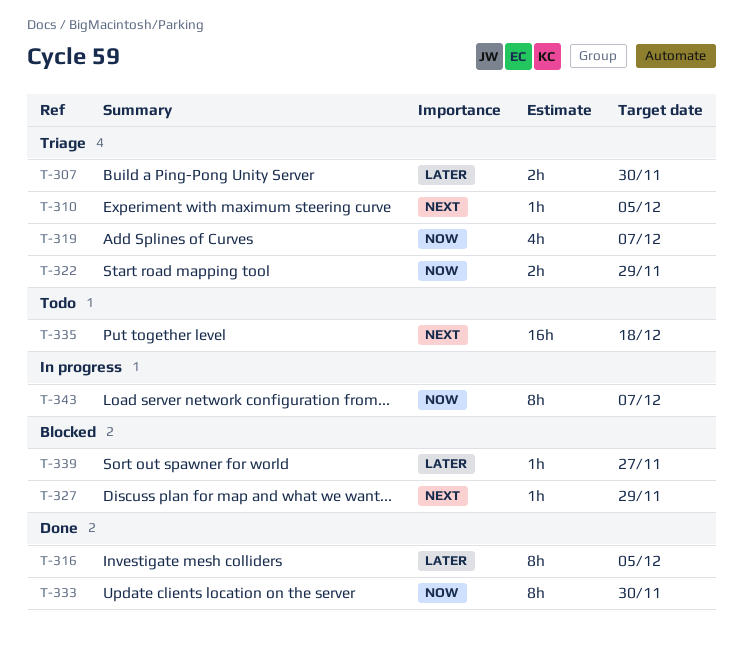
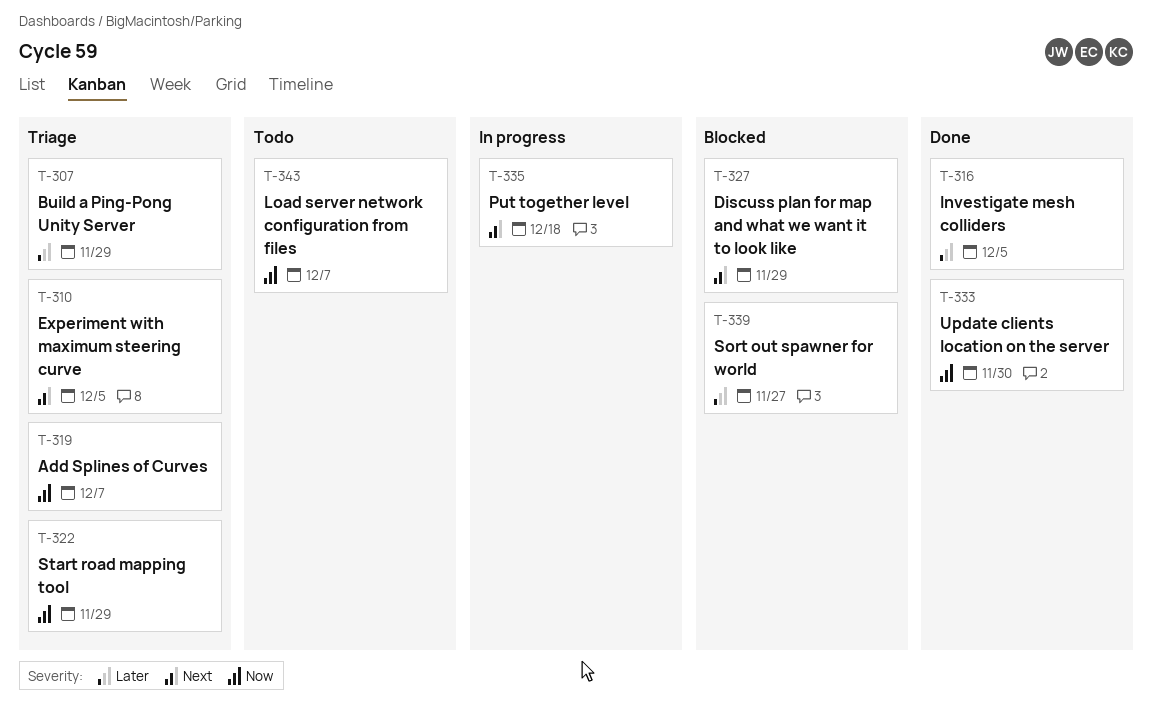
T-307, due: Nov 30 -> Nov 29
T-335, status: Todo -> In progress
T-343, status: In progress -> Todo

